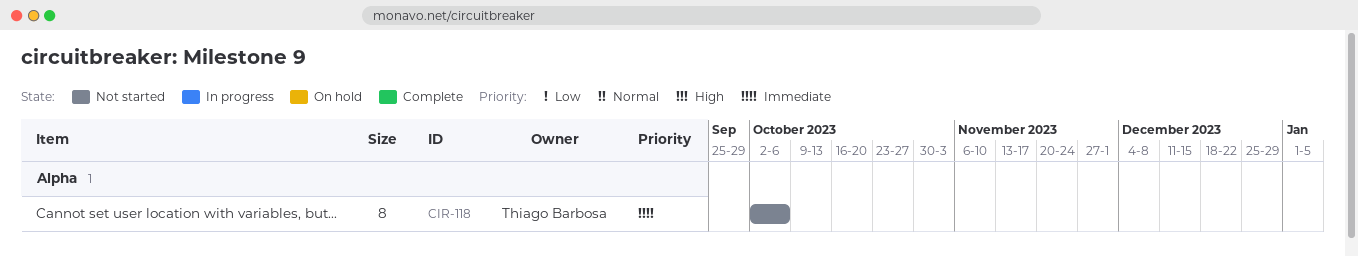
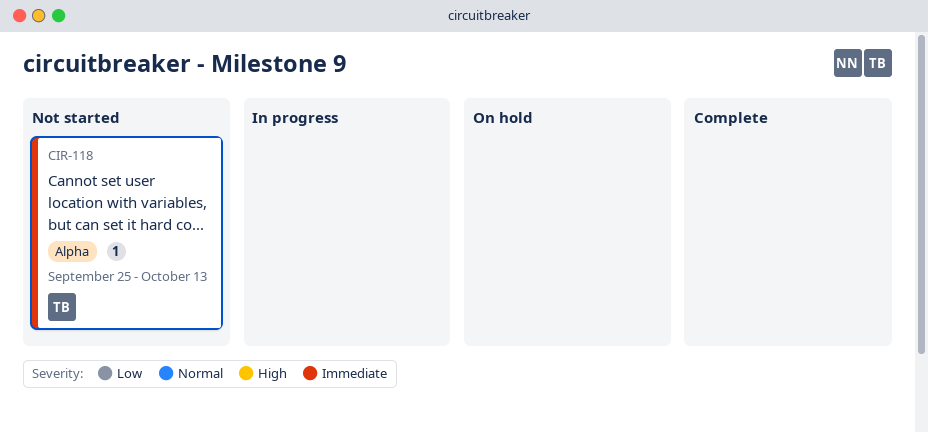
CIR-118, estimate: 8 -> 1
CIR-118, start: Oct 2 -> Sep 25
CIR-118, due: Oct 6 -> Oct 13

